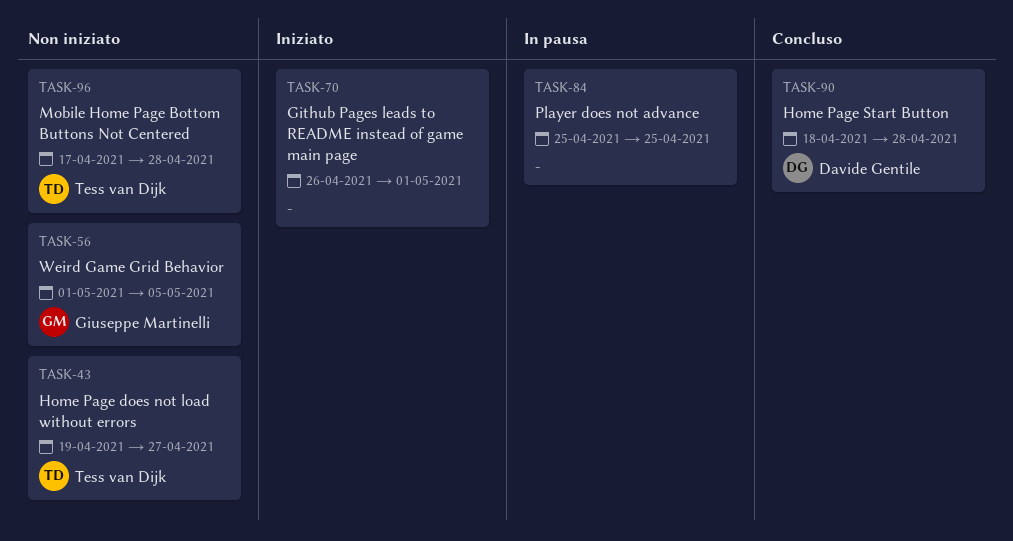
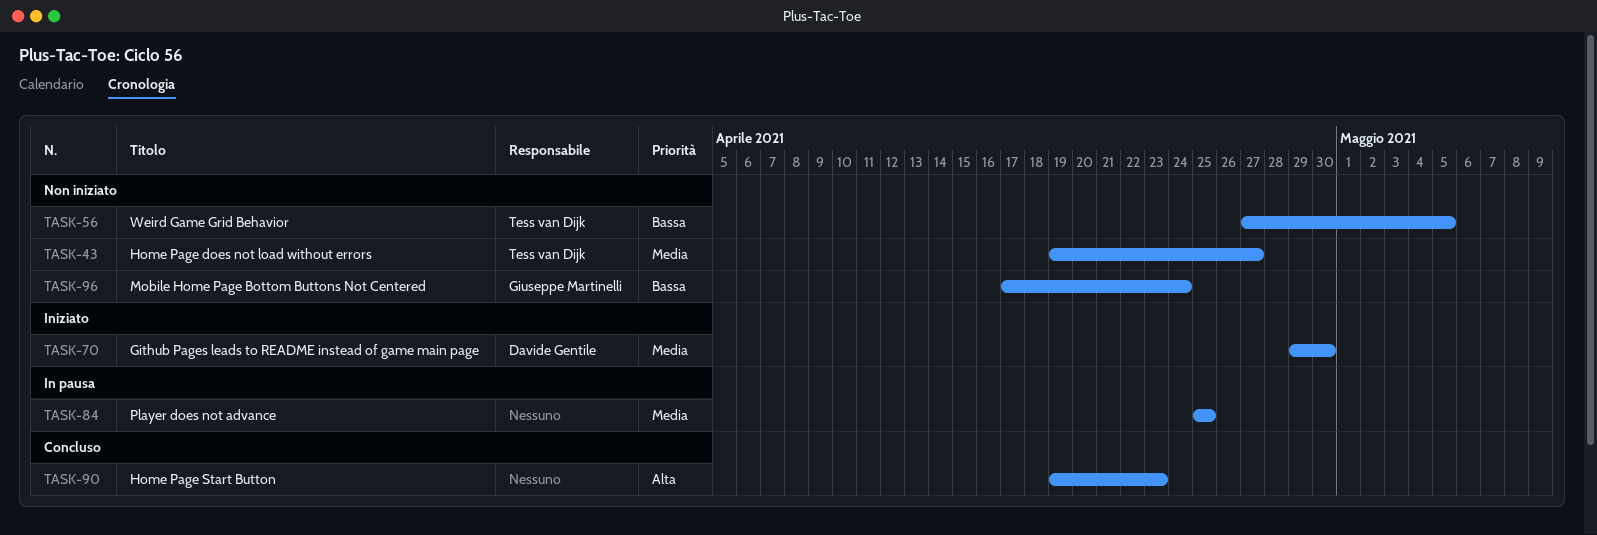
TASK-56, owner: Giuseppe Martinelli -> Tess van Dijk
TASK-56, start: May 1 -> Apr 27
TASK-70, owner: none -> Davide Gentile
TASK-70, start: Apr 26 -> Apr 29
TASK-70, due: May 1 -> Apr 30
TASK-90, owner: Davide Gentile -> none
TASK-90, start: Apr 18 -> Apr 19
TASK-90, due: Apr 28 -> Apr 23
TASK-96, owner: Tess van Dijk -> Giuseppe Martinelli
TASK-96, due: Apr 28 -> Apr 24

